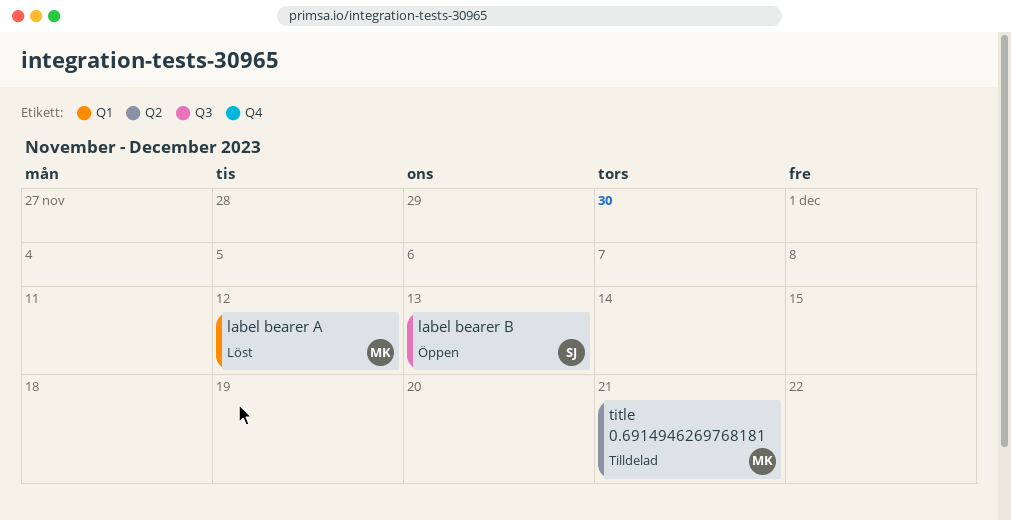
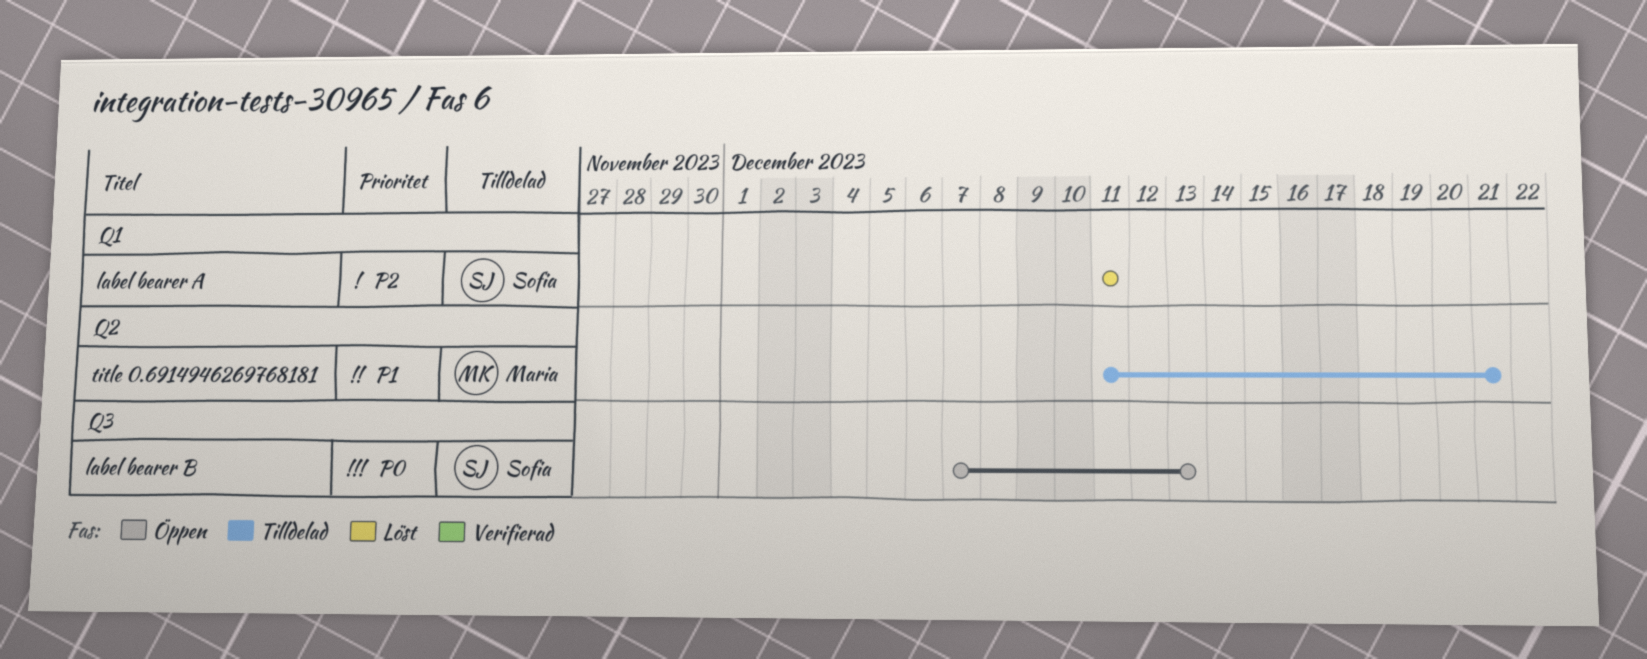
label bearer A, owner: Maria -> Sofia
label bearer A, due: Dec 12 -> Dec 11

